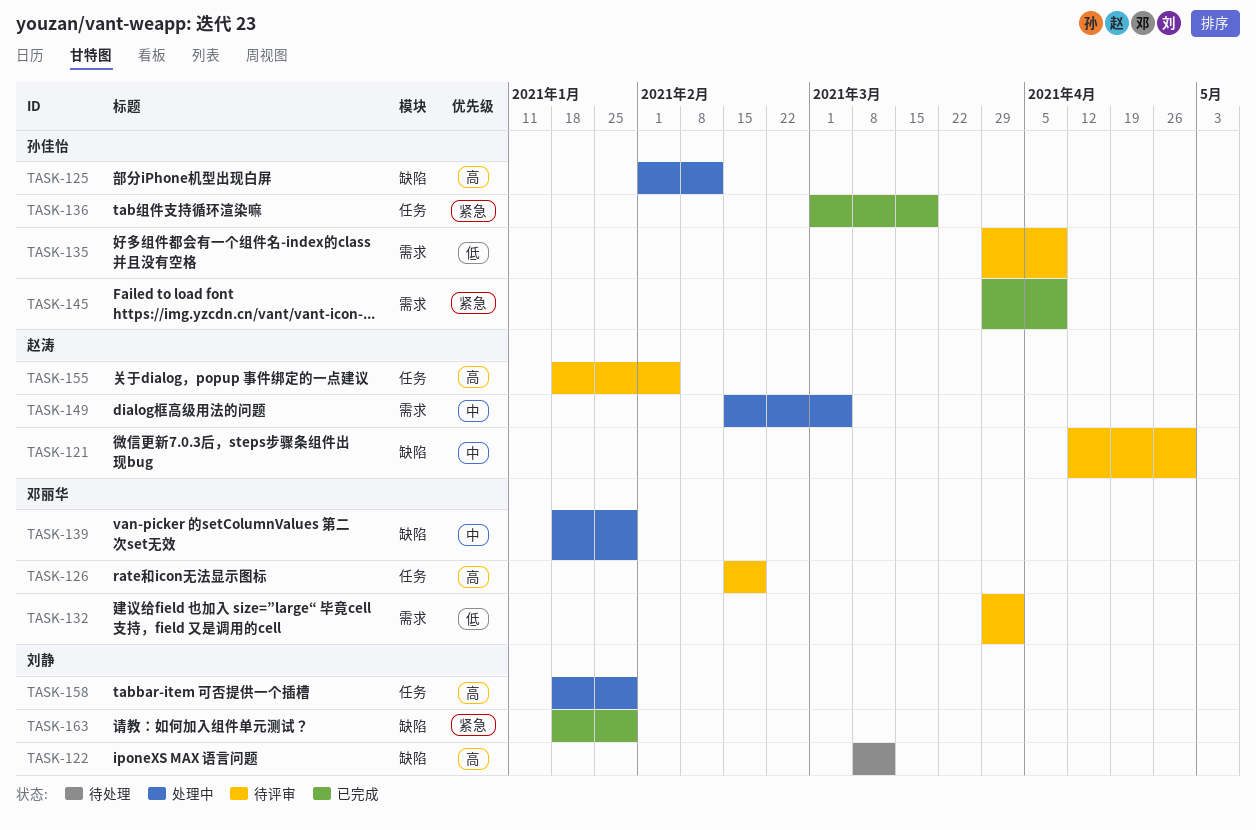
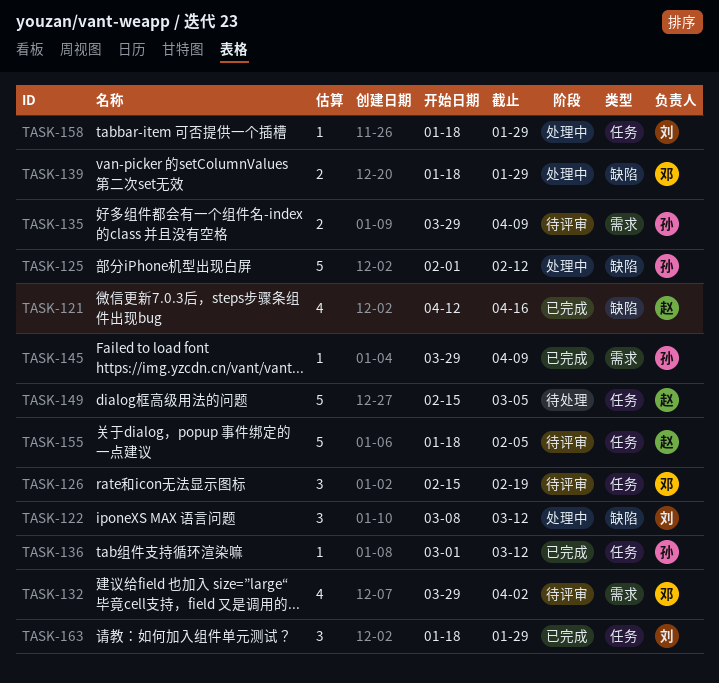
TASK-121, status: 待评审 -> 已完成
TASK-121, due: Apr 30 -> Apr 16
TASK-122, status: 待处理 -> 处理中
TASK-136, due: Mar 19 -> Mar 12
TASK-149, status: 处理中 -> 待处理
TASK-149, label: 需求 -> 任务
TASK-163, label: 缺陷 -> 任务

